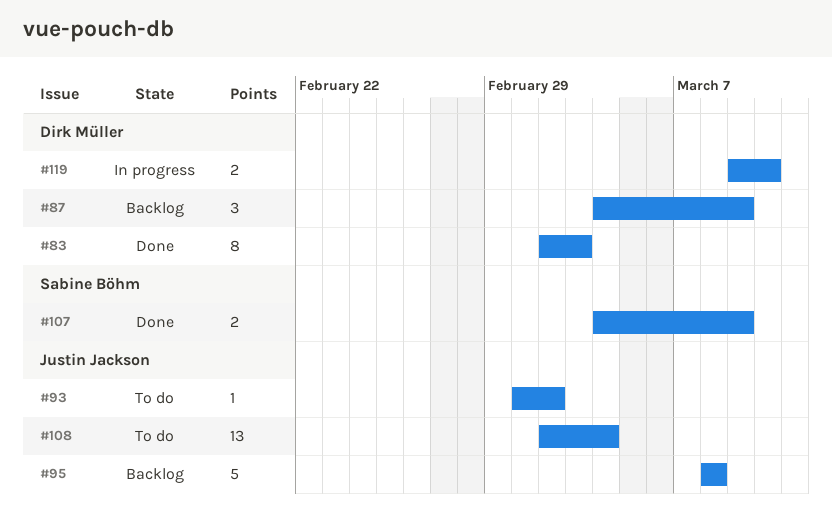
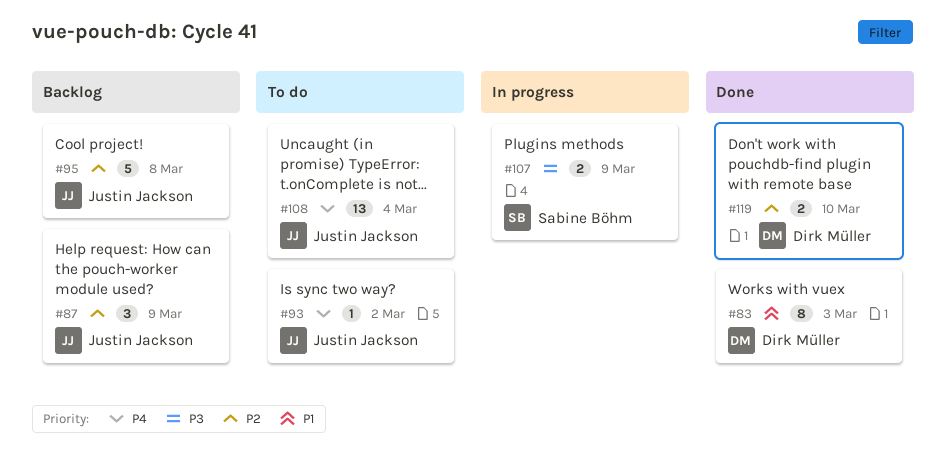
#87, owner: Dirk Müller -> Justin Jackson
#107, status: Done -> In progress
#119, status: In progress -> Done

